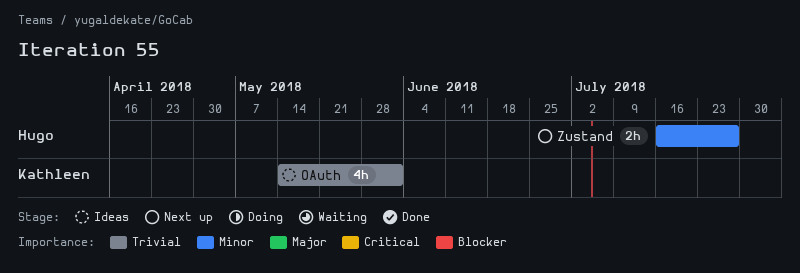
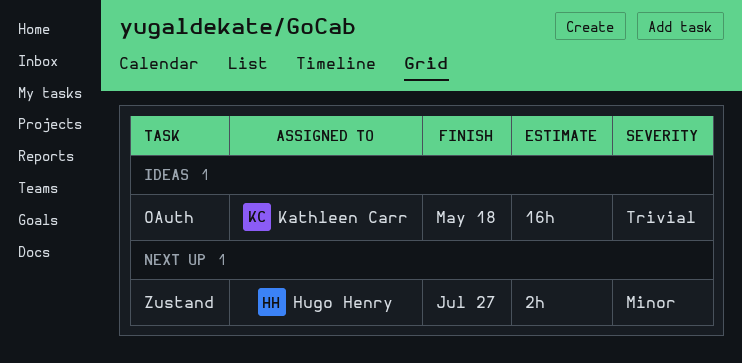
OAuth, estimate: 4h -> 16h
OAuth, due: Jun 1 -> May 18

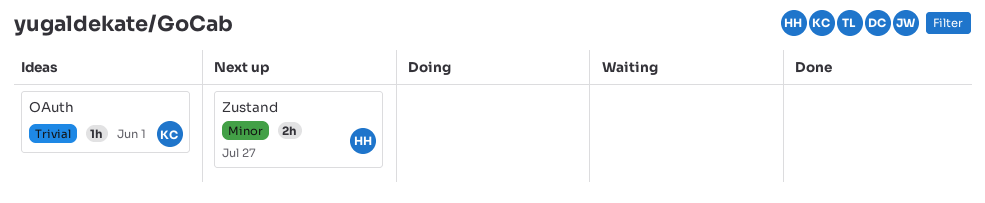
OAuth, estimate: 16h -> 1h
OAuth, due: May 18 -> Jun 1

